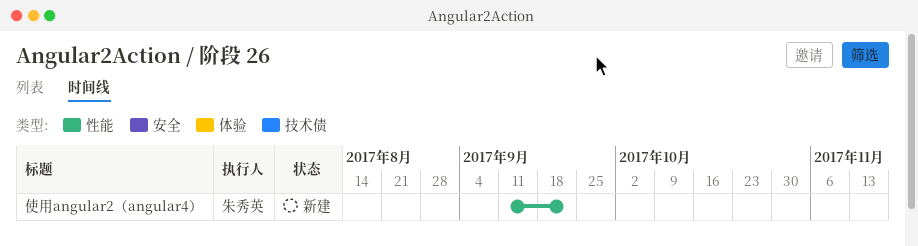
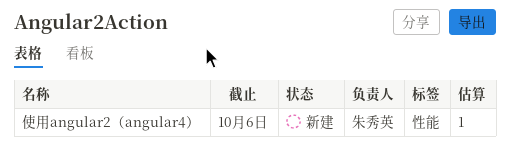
使用angular2（angular4）, due: Sep 22 -> Oct 6

